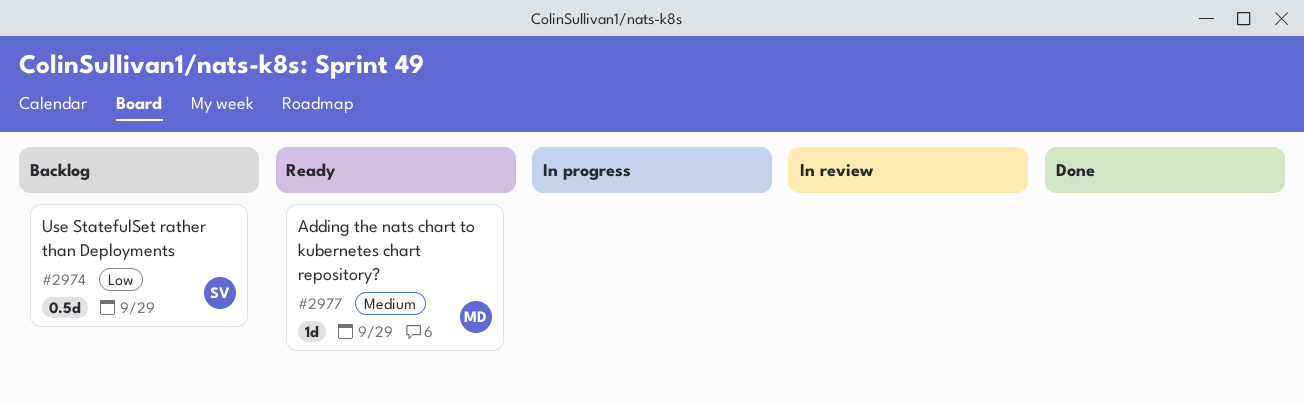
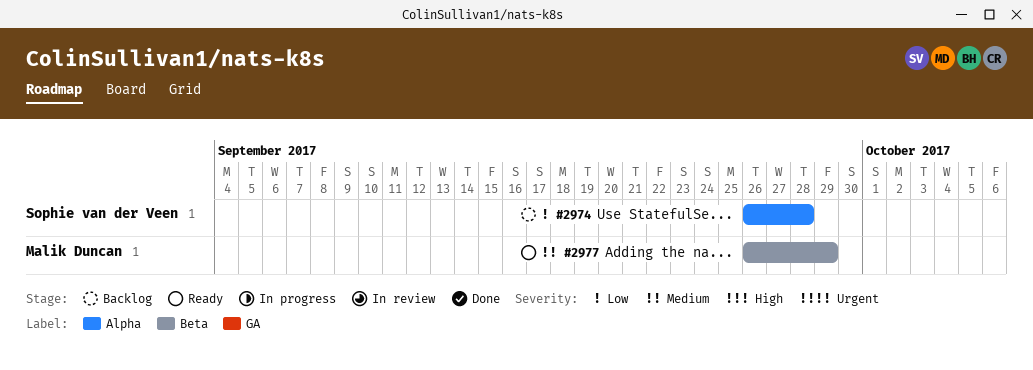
#2974, due: Sep 29 -> Sep 28

